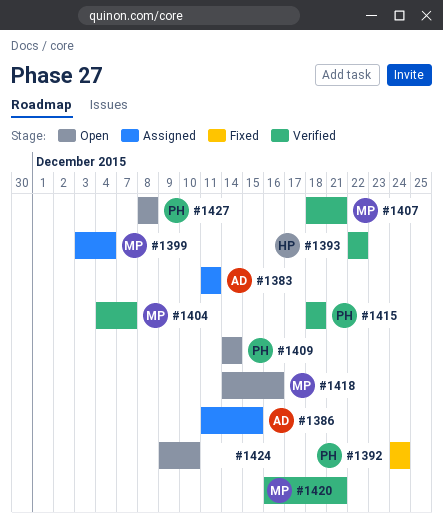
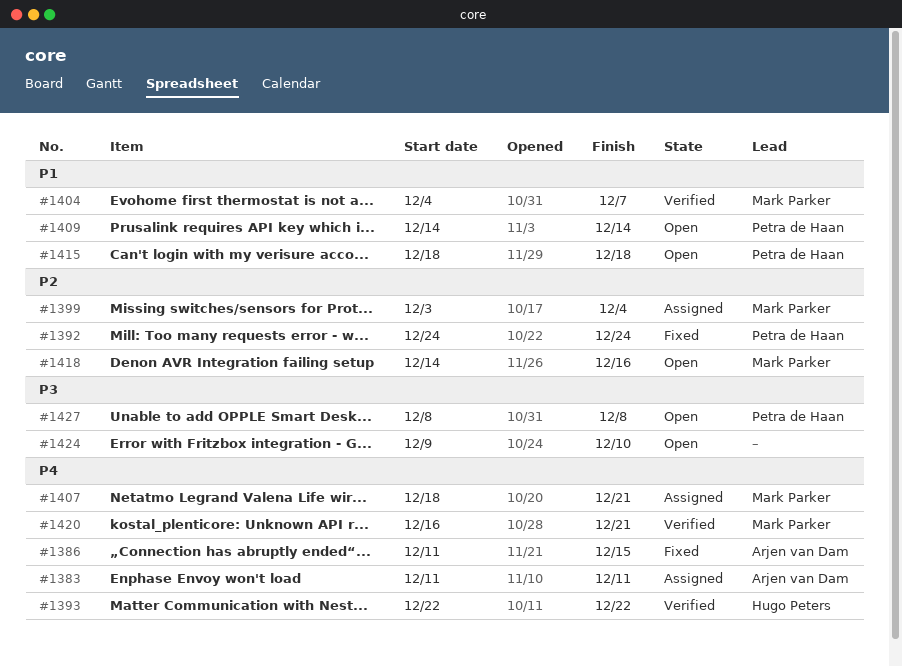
#1386, status: Assigned -> Fixed
#1407, status: Verified -> Assigned
#1415, status: Verified -> Open

